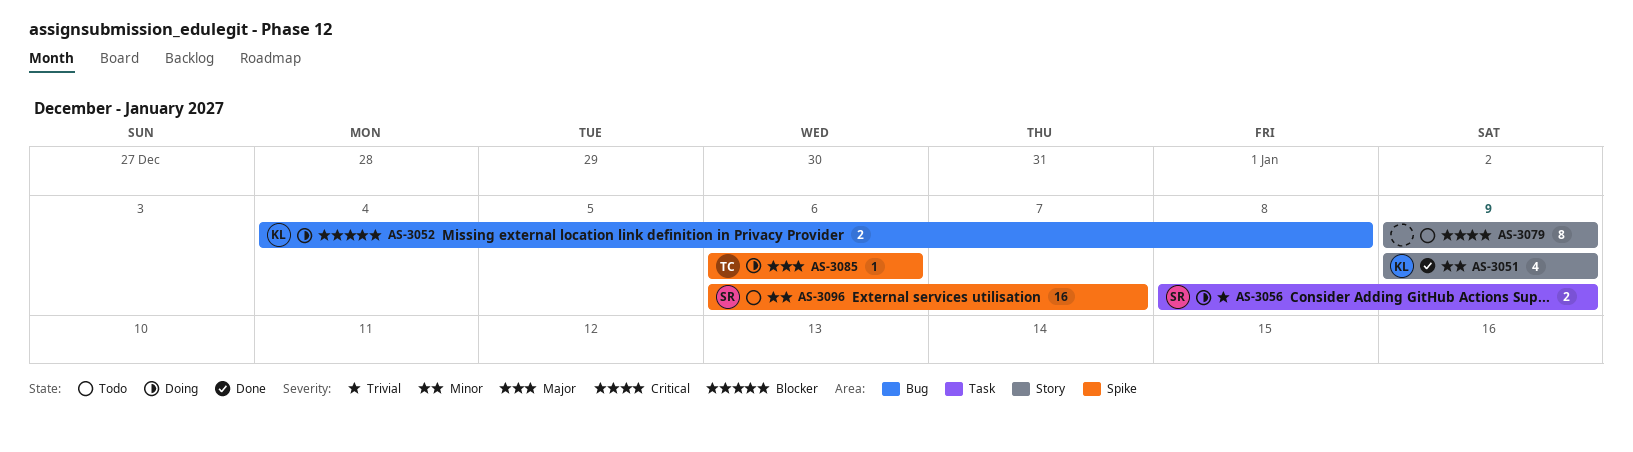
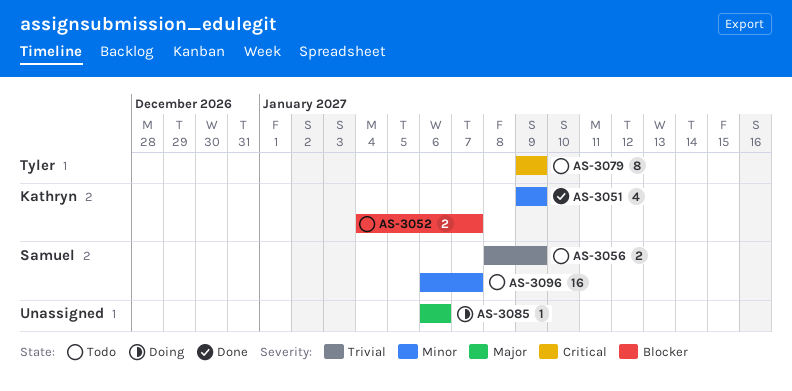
AS-3052, status: Doing -> Todo
AS-3052, due: Jan 8 -> Jan 7
AS-3056, status: Doing -> Todo
AS-3079, owner: none -> Tyler
AS-3085, owner: Tyler -> none

